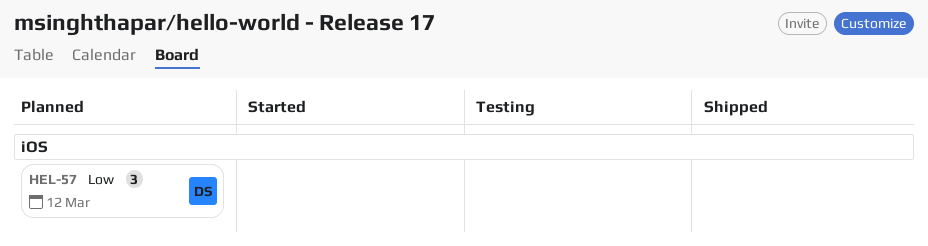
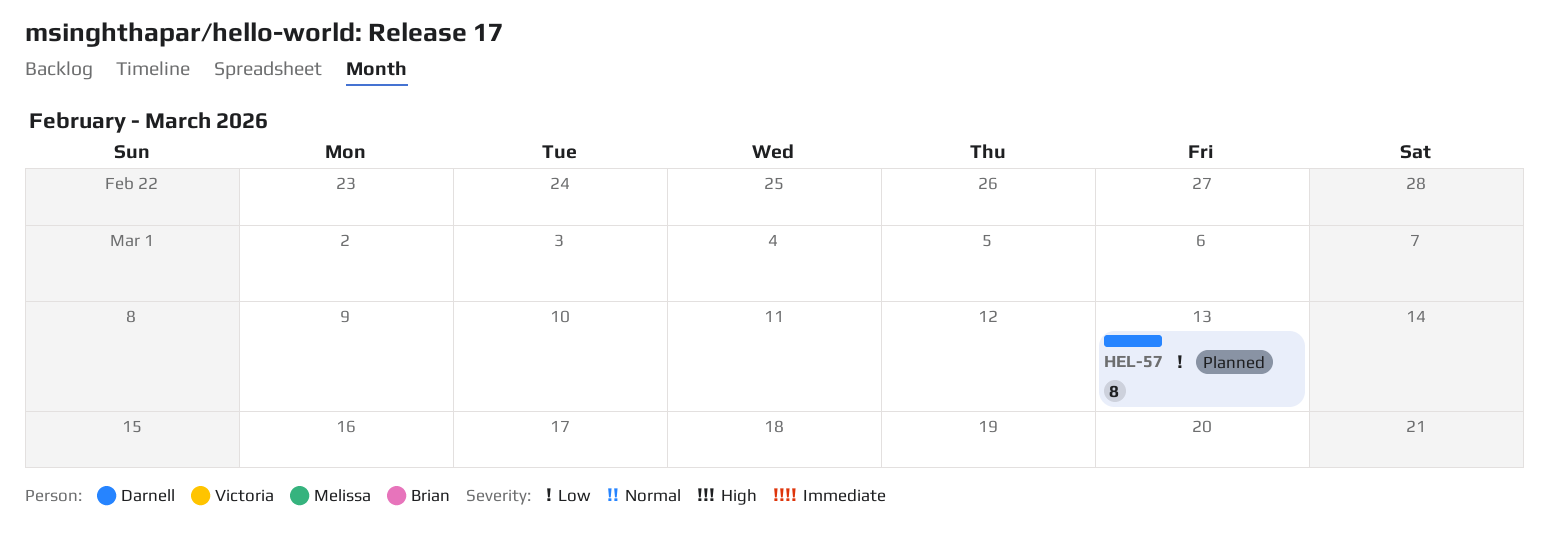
HEL-57, estimate: 3 -> 8
HEL-57, due: Mar 12 -> Mar 13

